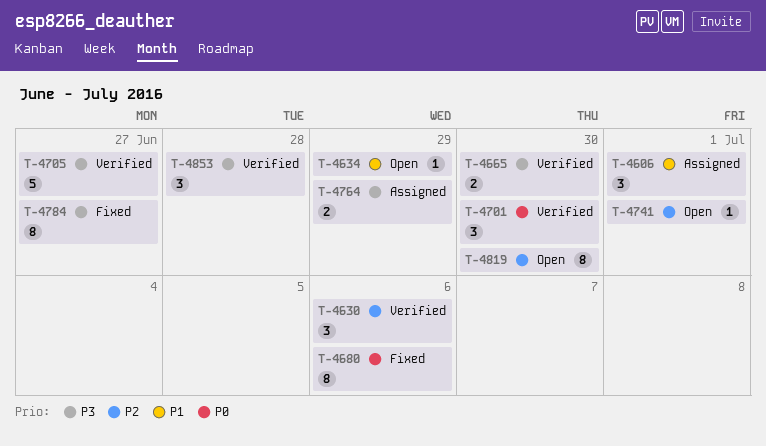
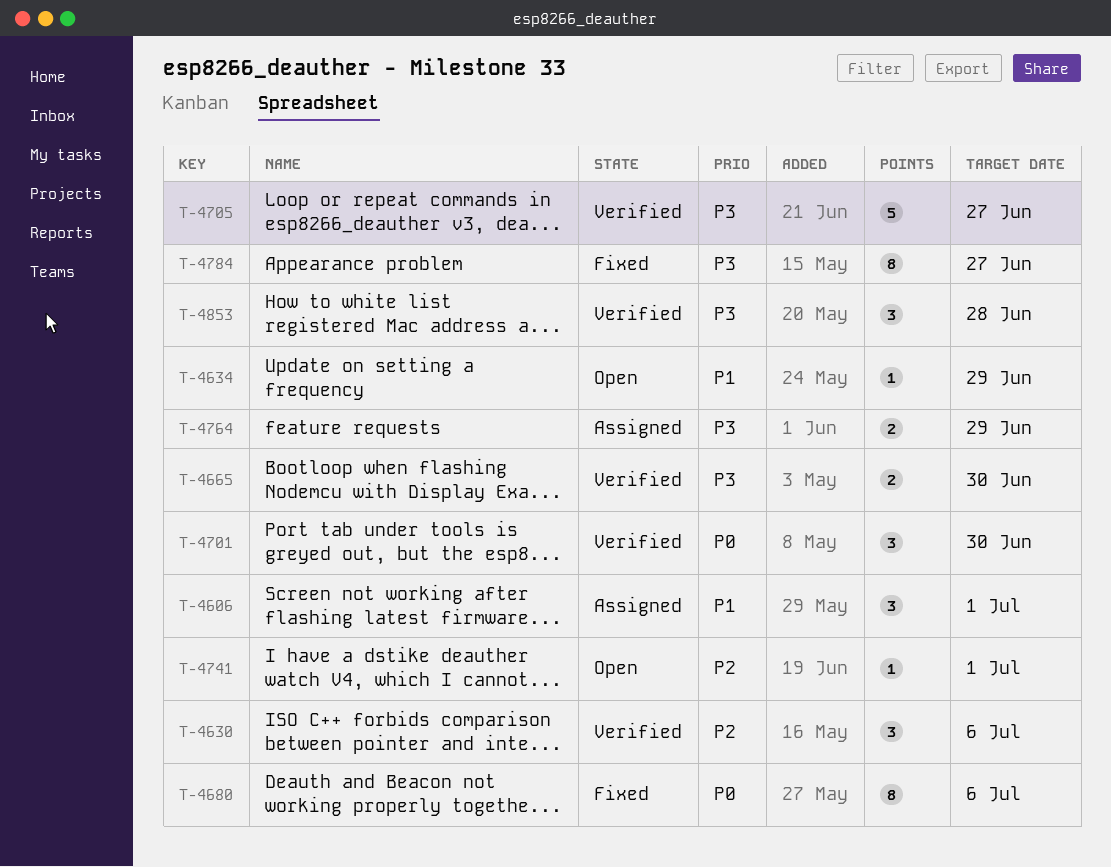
T-4819: present -> none

